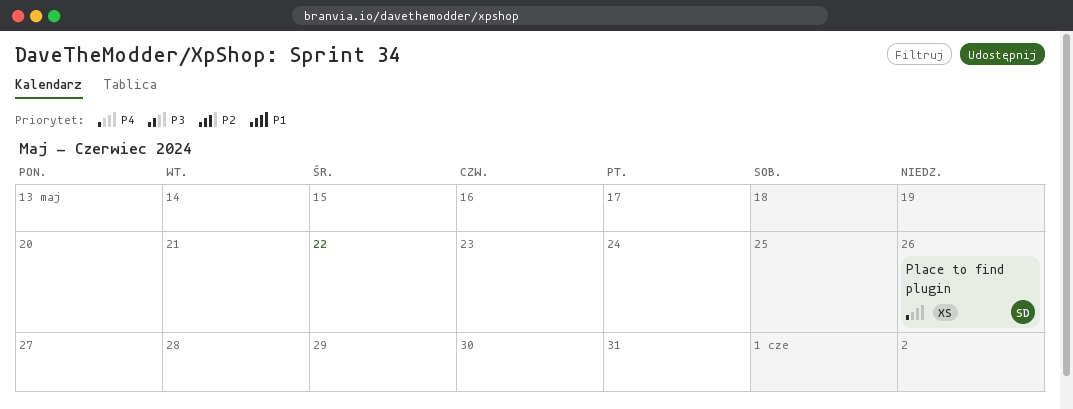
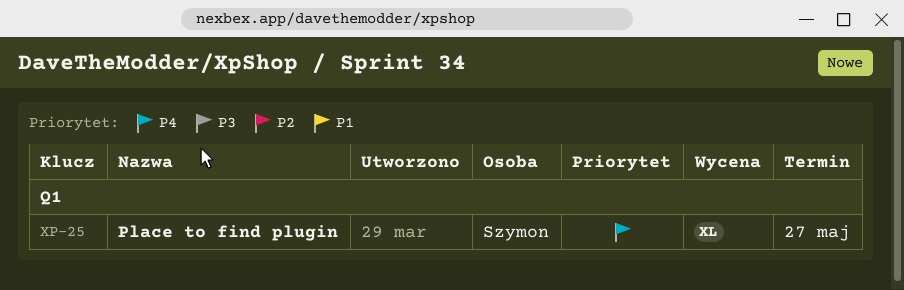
Place to find plugin, estimate: XS -> XL
Place to find plugin, due: May 26 -> May 27

